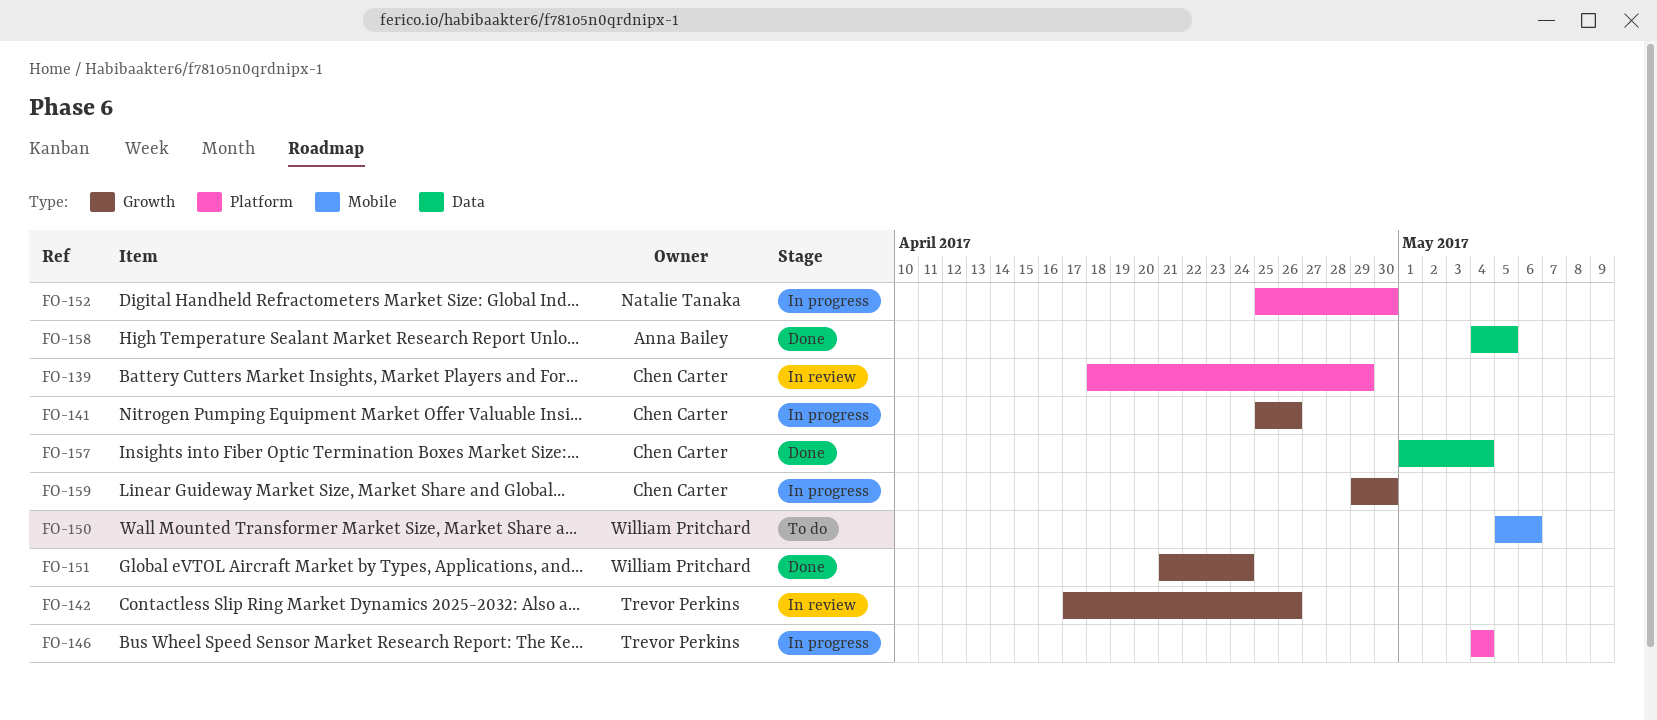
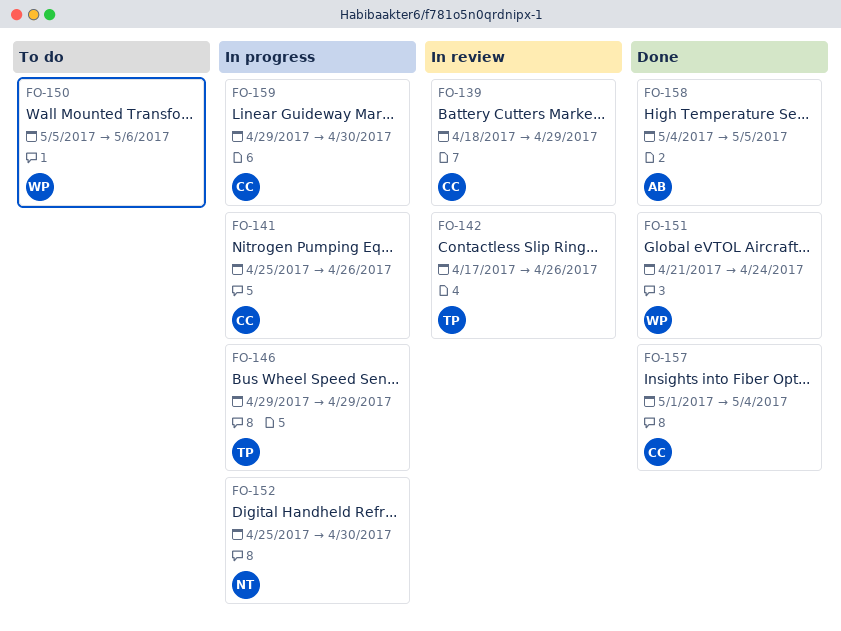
FO-146, start: May 4 -> Apr 29
FO-146, due: May 4 -> Apr 29

